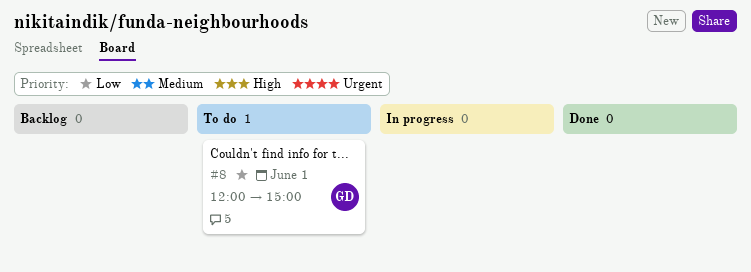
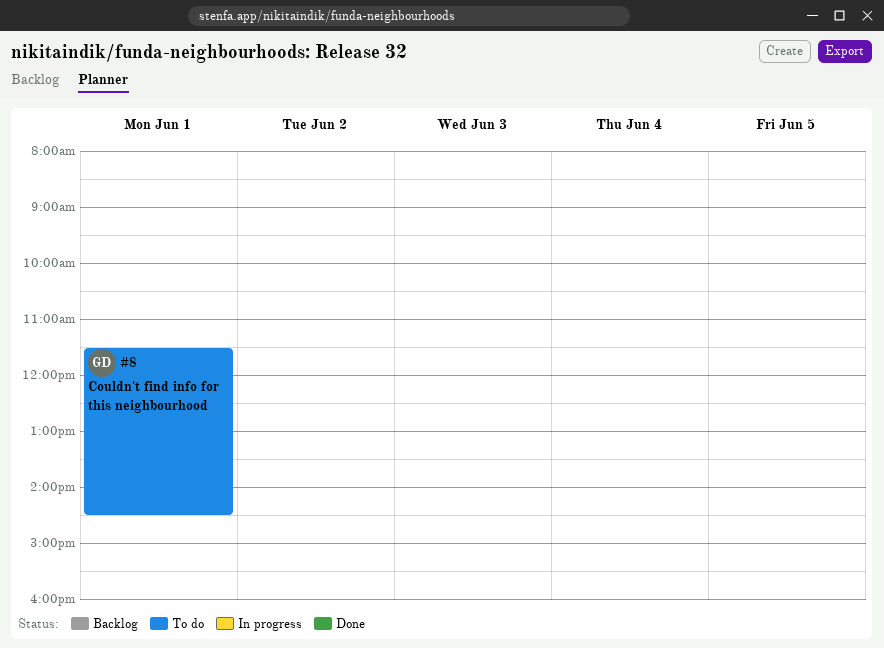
#8, begins: 12:00 -> 11:30
#8, ends: 15:00 -> 14:30

